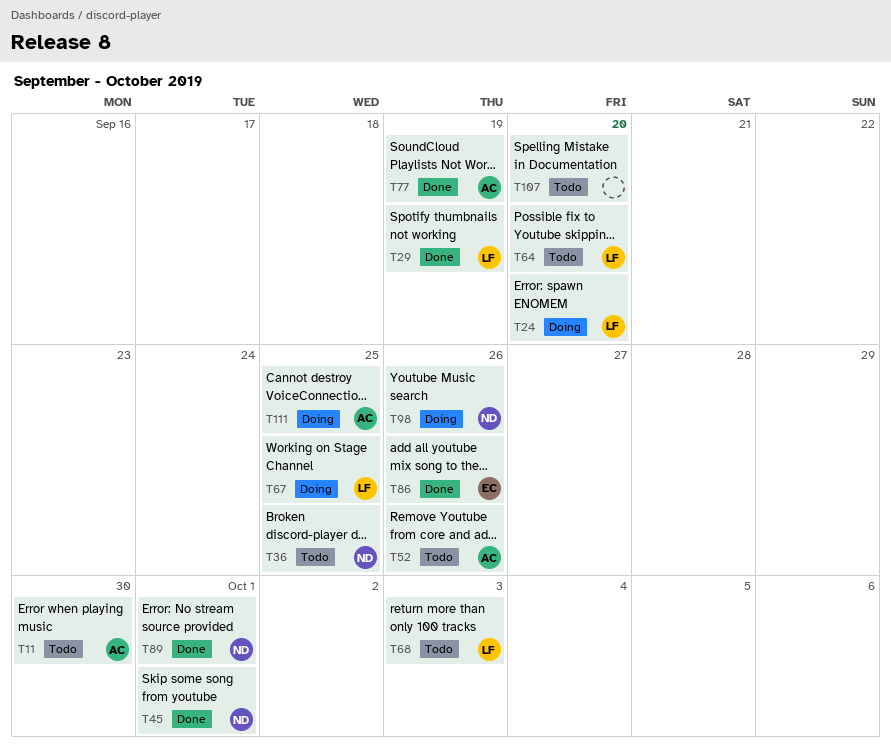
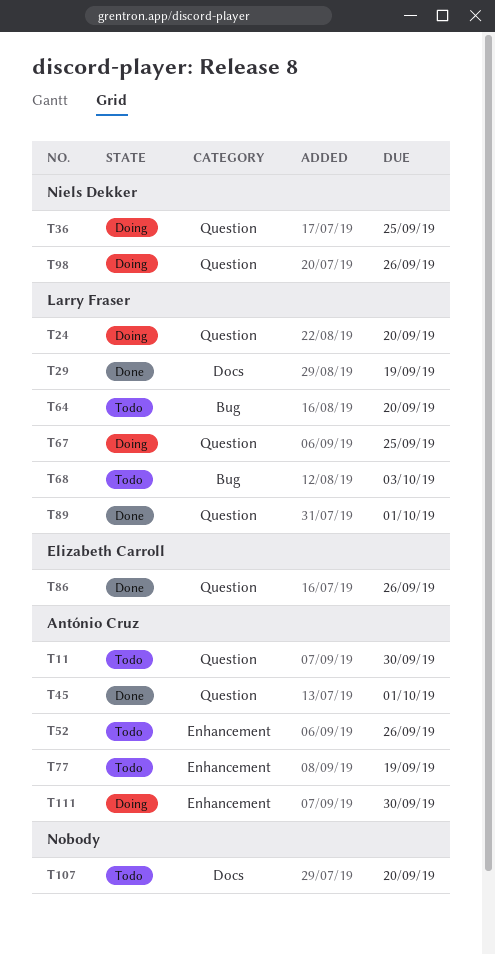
T36, status: Todo -> Doing
T45, owner: Niels Dekker -> António Cruz
T77, status: Done -> Todo
T89, owner: Niels Dekker -> Larry Fraser
T111, due: Sep 25 -> Sep 30

